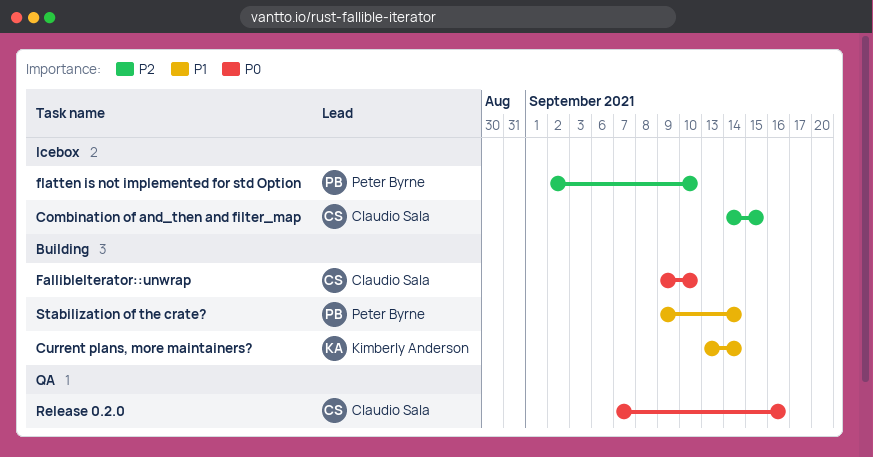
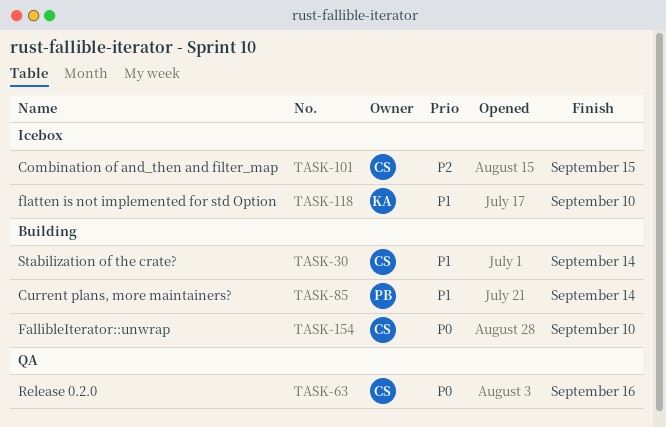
Current plans, more maintainers?, owner: Kimberly Anderson -> Peter Byrne
flatten is not implemented for std Option, owner: Peter Byrne -> Kimberly Anderson
flatten is not implemented for std Option, priority: P2 -> P1
Stabilization of the crate?, owner: Peter Byrne -> Claudio Sala

